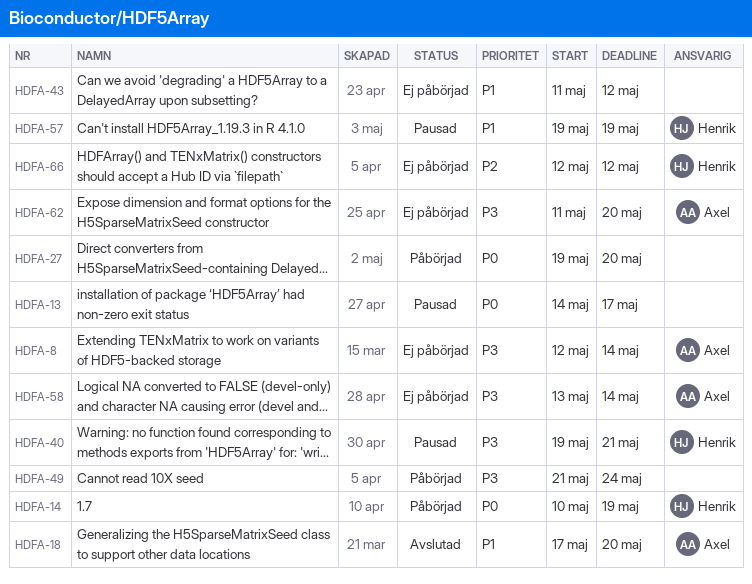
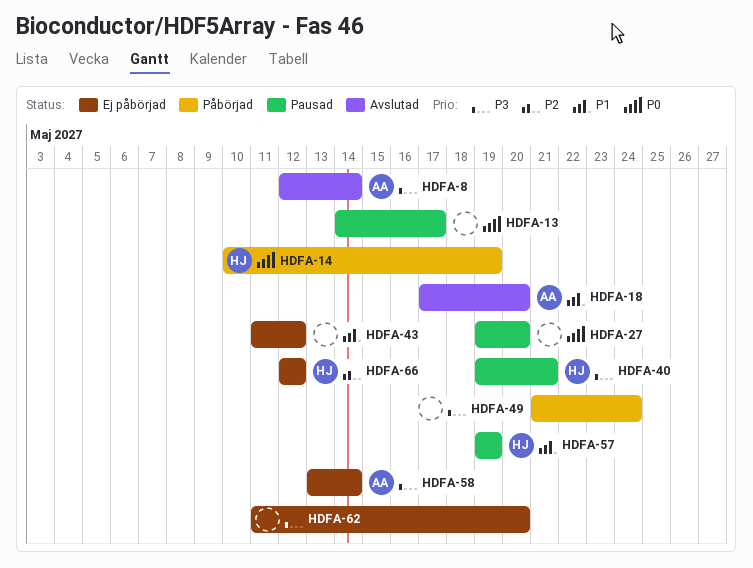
HDFA-8, status: Ej påbörjad -> Avslutad
HDFA-27, status: Påbörjad -> Pausad
HDFA-62, owner: Axel -> none

